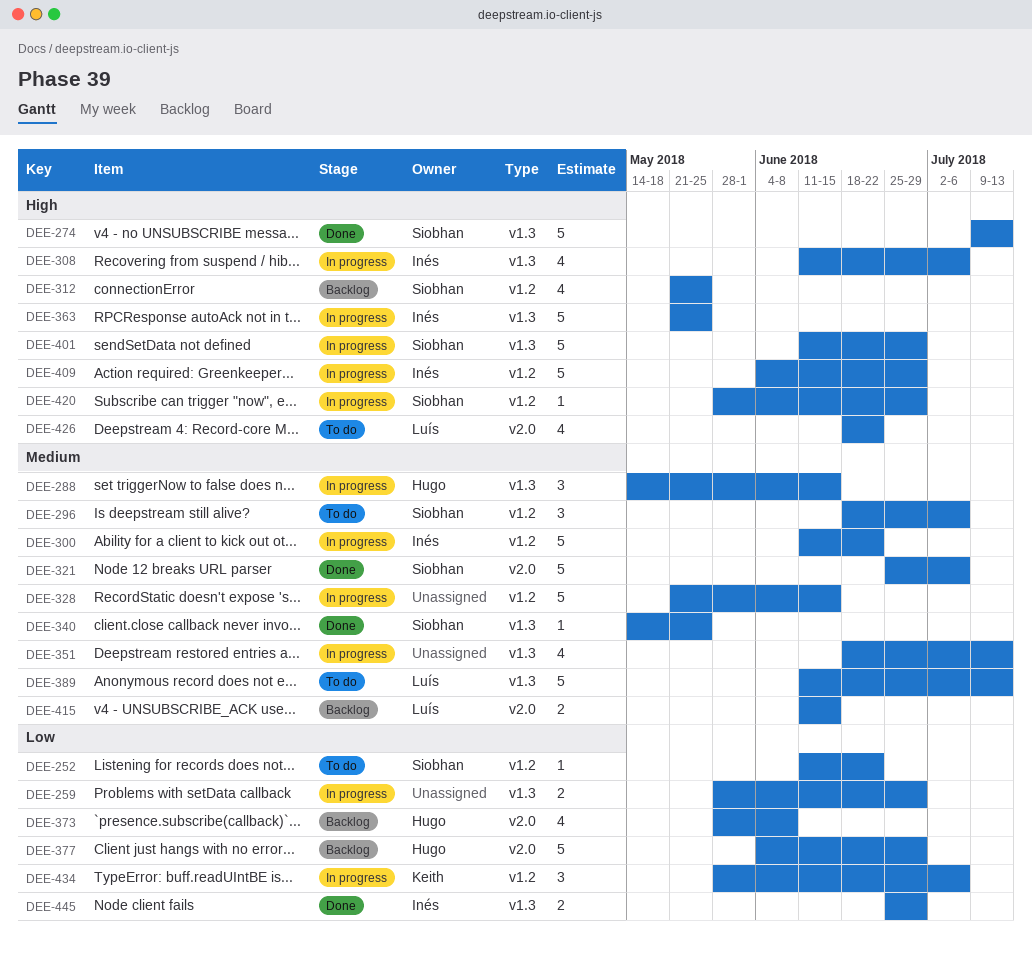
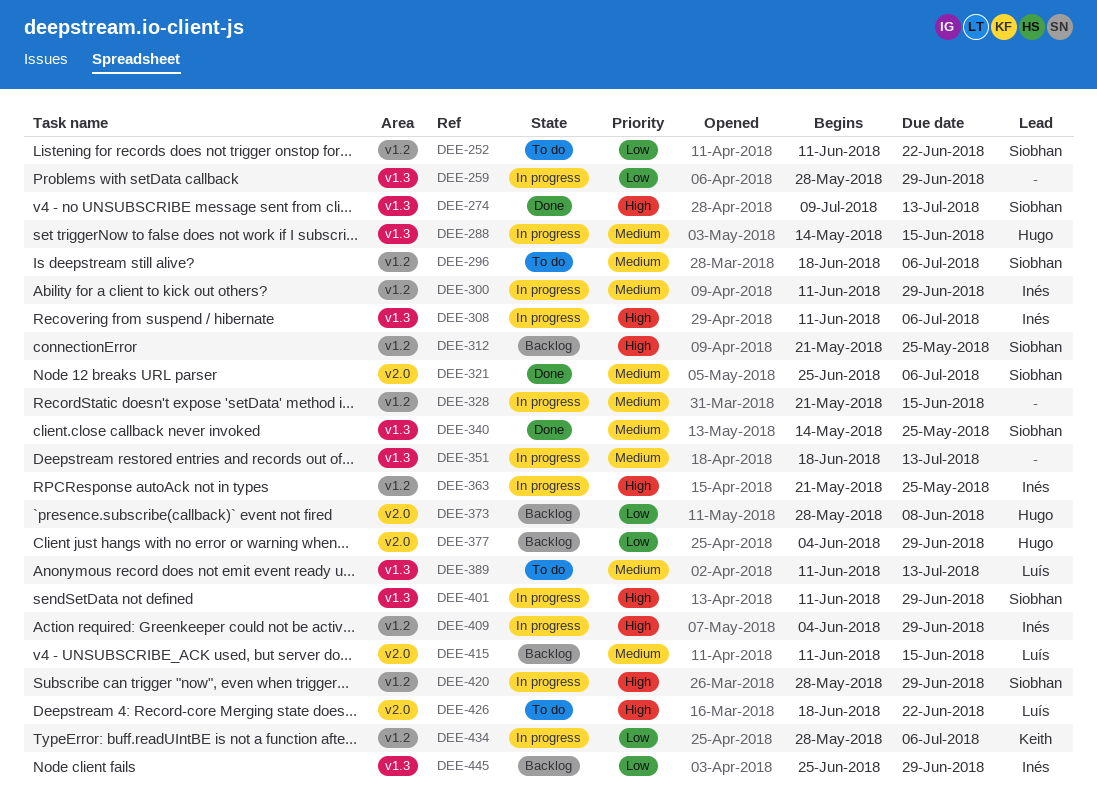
DEE-300, due: Jun 22 -> Jun 29
DEE-363, label: v1.3 -> v1.2
DEE-445, status: Done -> Backlog

